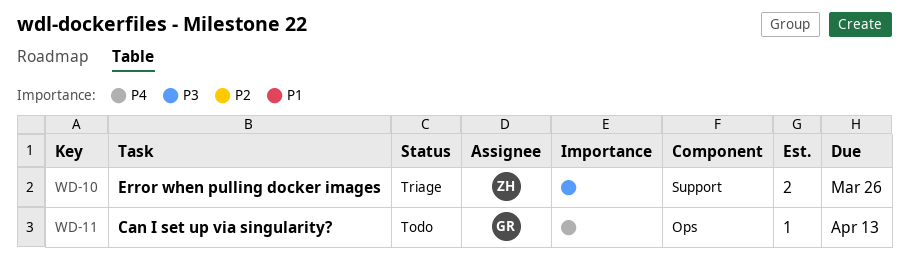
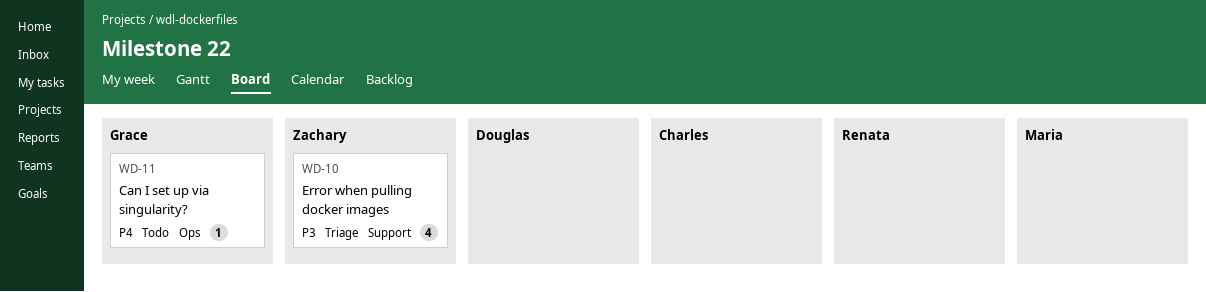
WD-10, estimate: 2 -> 4

